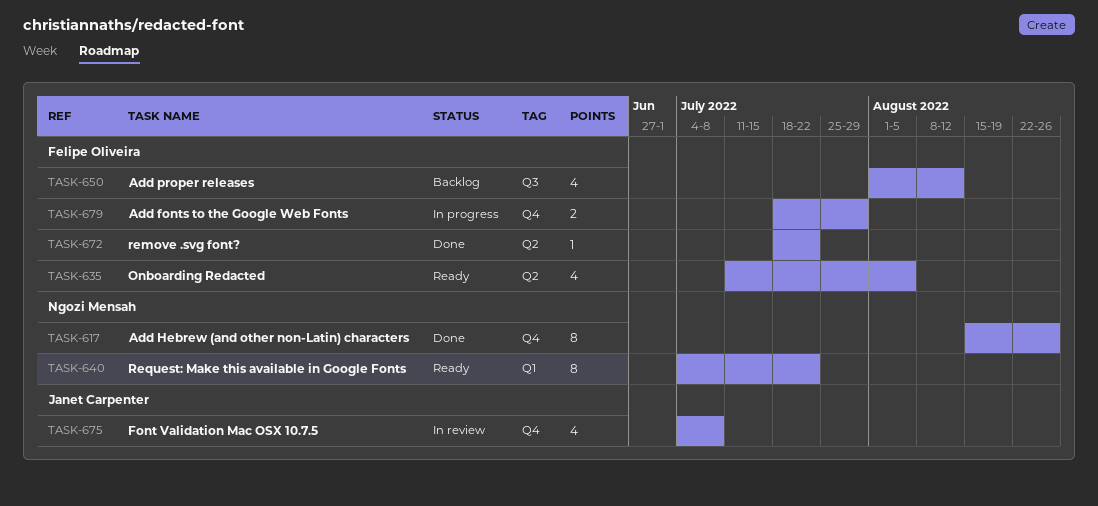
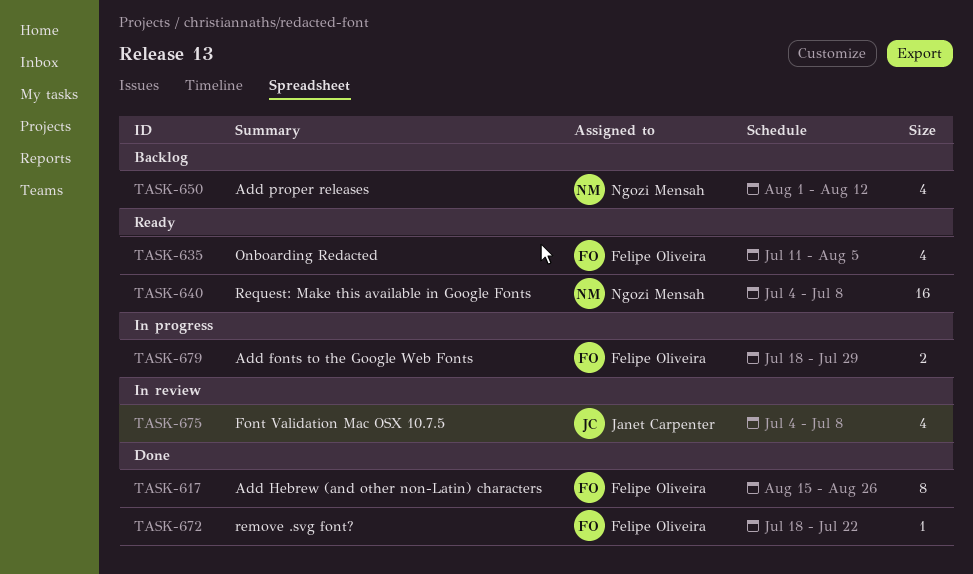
TASK-617, owner: Ngozi Mensah -> Felipe Oliveira
TASK-640, estimate: 8 -> 16
TASK-640, due: Jul 22 -> Jul 8
TASK-650, owner: Felipe Oliveira -> Ngozi Mensah

